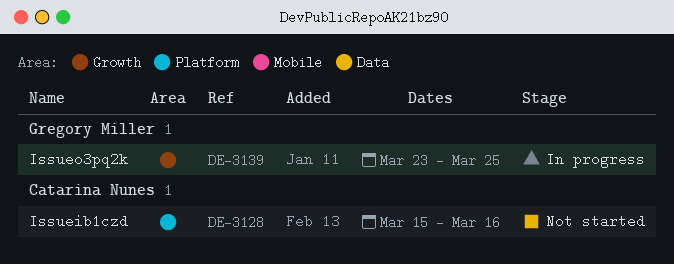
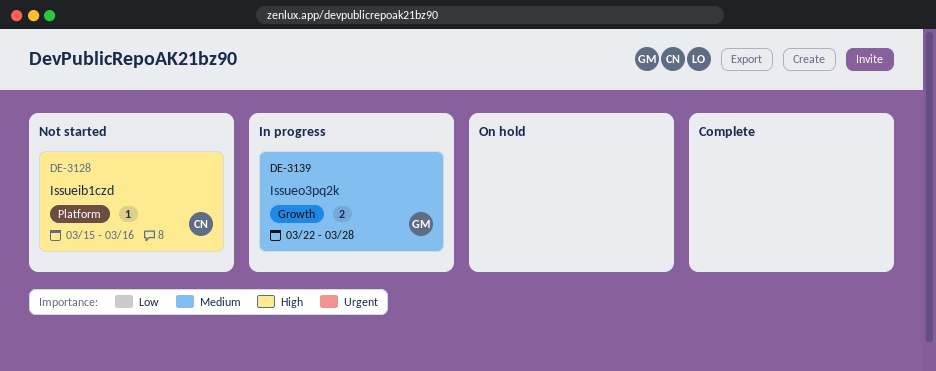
DE-3139, start: Mar 23 -> Mar 22
DE-3139, due: Mar 25 -> Mar 28

